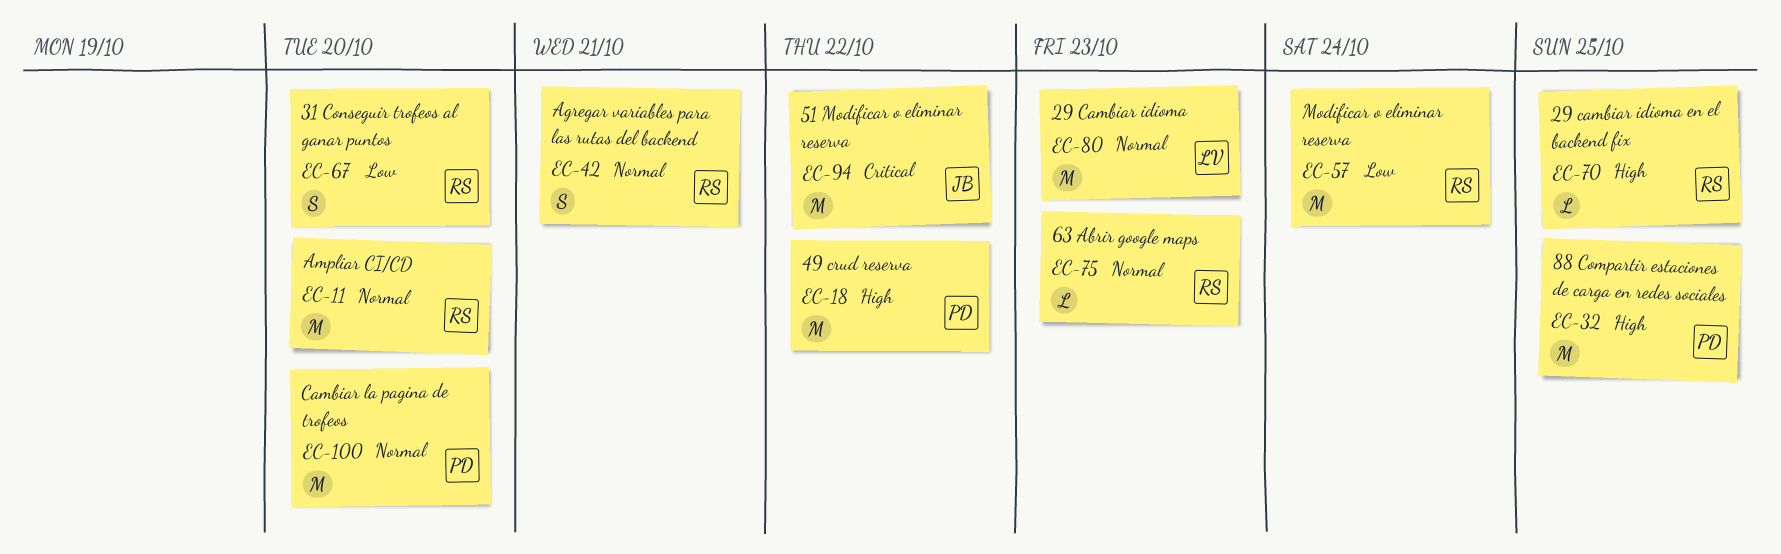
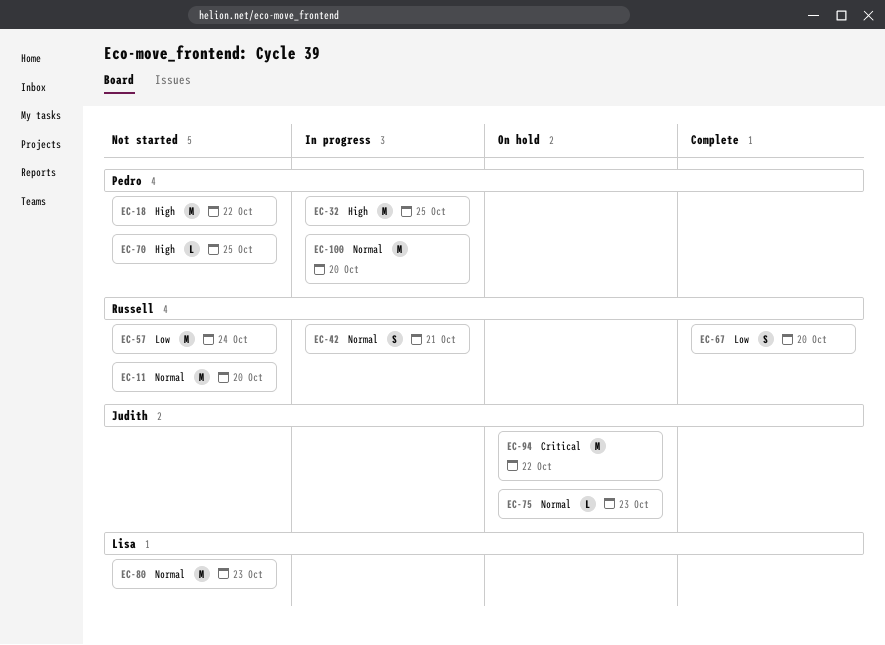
EC-70, owner: Russell -> Pedro
EC-75, owner: Russell -> Judith

